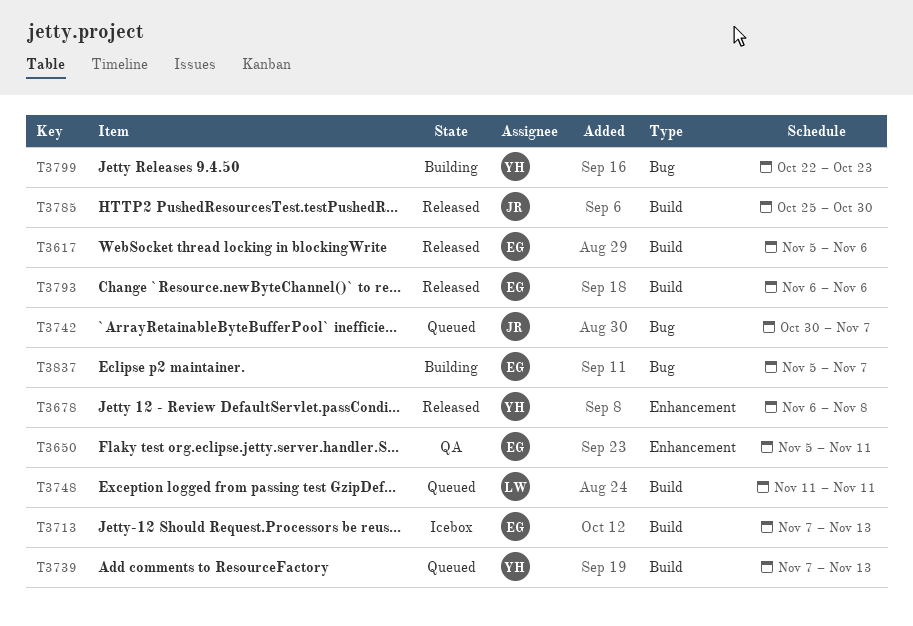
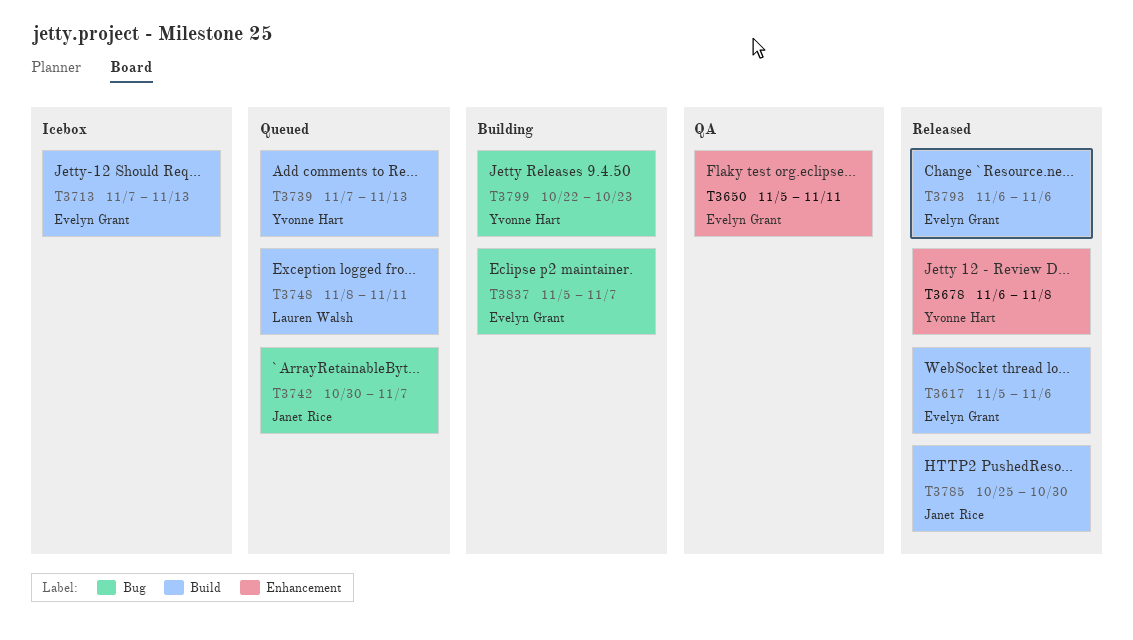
T3748, start: Nov 11 -> Nov 8

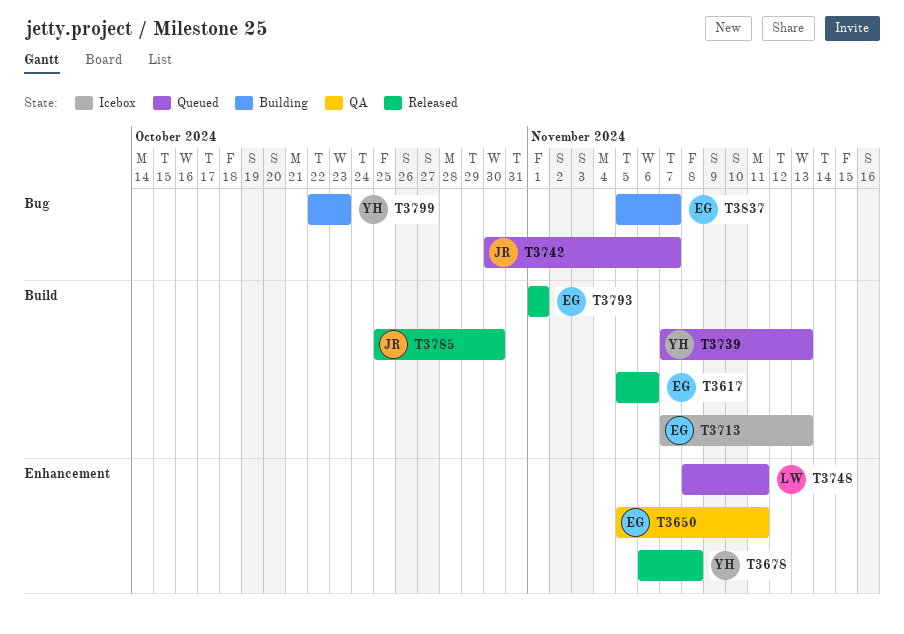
T3748, label: Build -> Enhancement
T3793, start: Nov 6 -> Nov 1
T3793, due: Nov 6 -> Nov 1

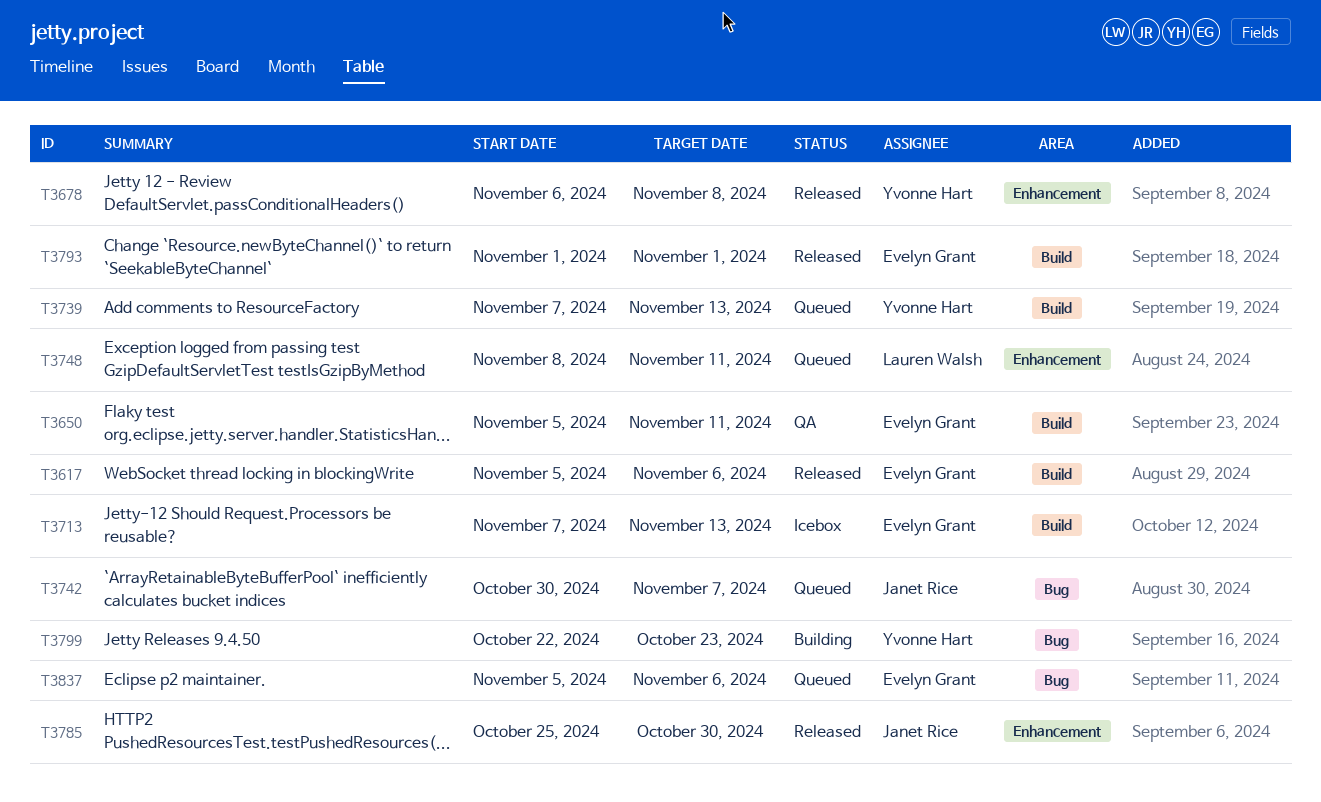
T3650, label: Enhancement -> Build
T3785, label: Build -> Enhancement
T3837, status: Building -> Queued
T3837, due: Nov 7 -> Nov 6

